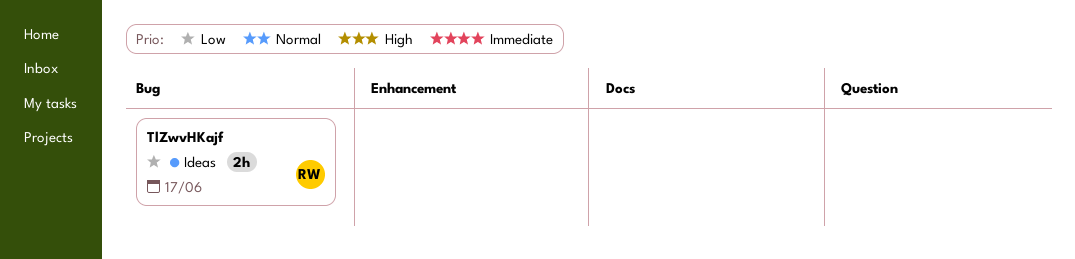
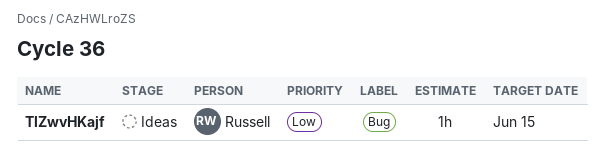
TlZwvHKajf, estimate: 2h -> 1h
TlZwvHKajf, due: Jun 17 -> Jun 15

